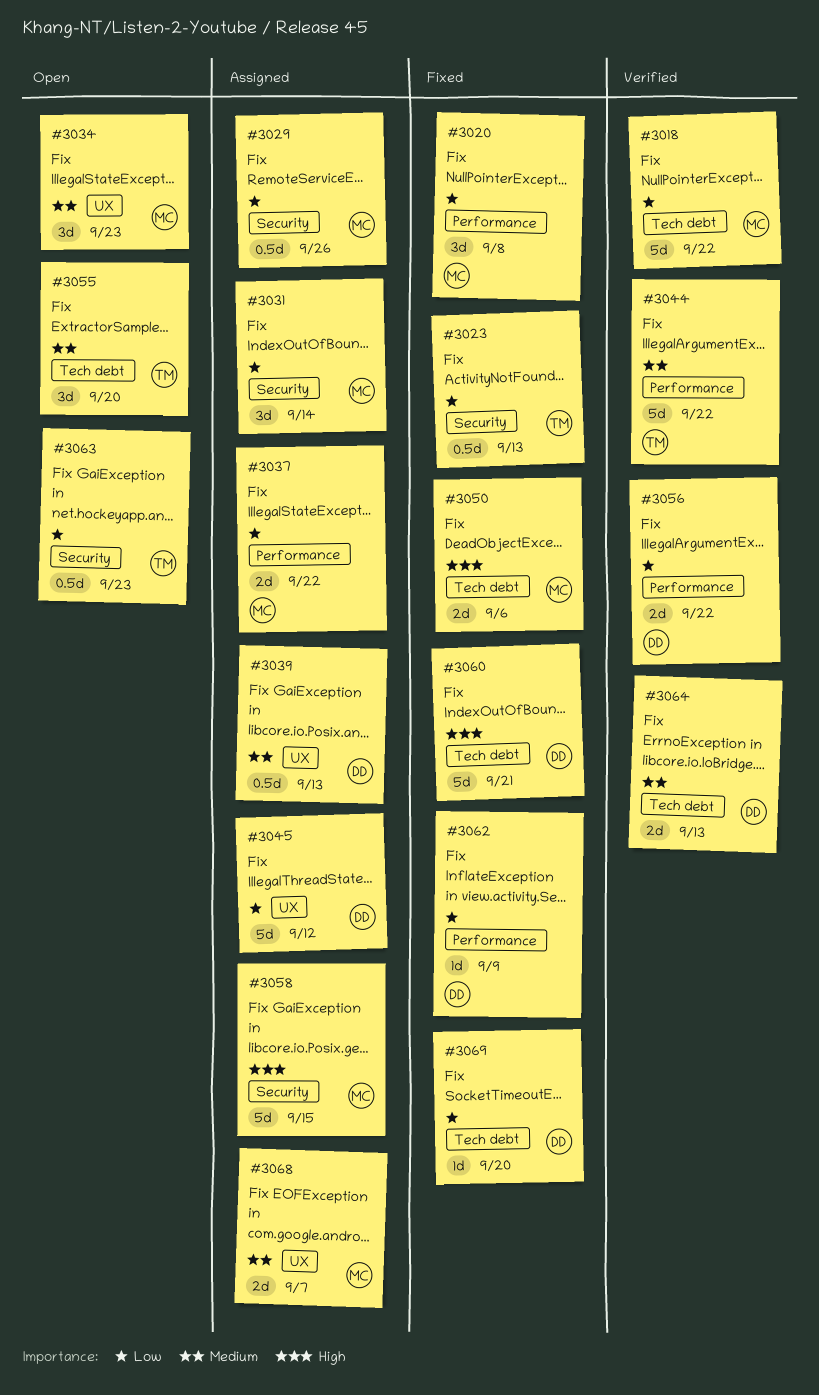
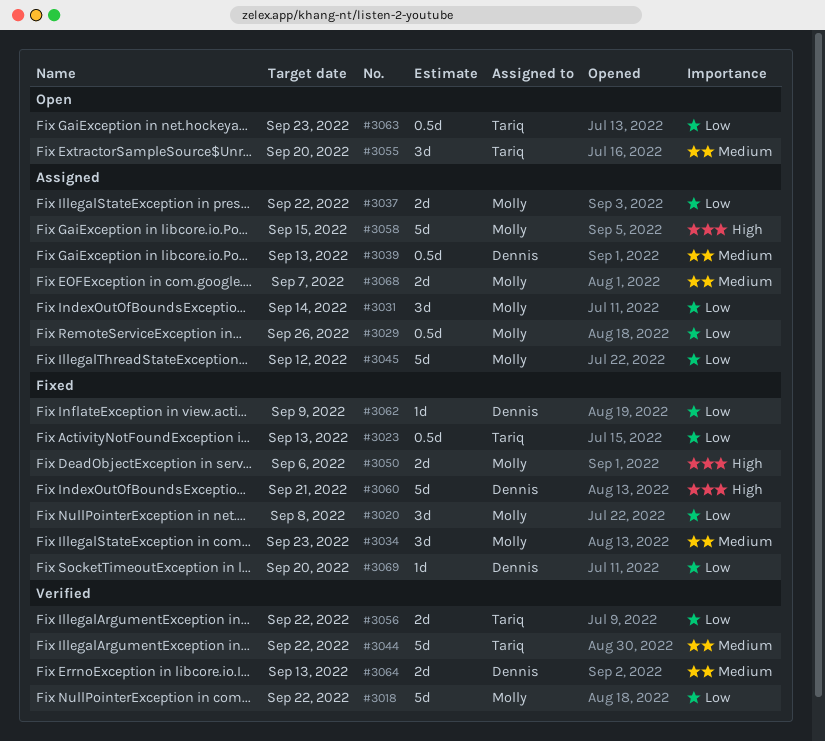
#3034, status: Open -> Fixed
#3045, owner: Dennis -> Molly
#3056, owner: Dennis -> Tariq

